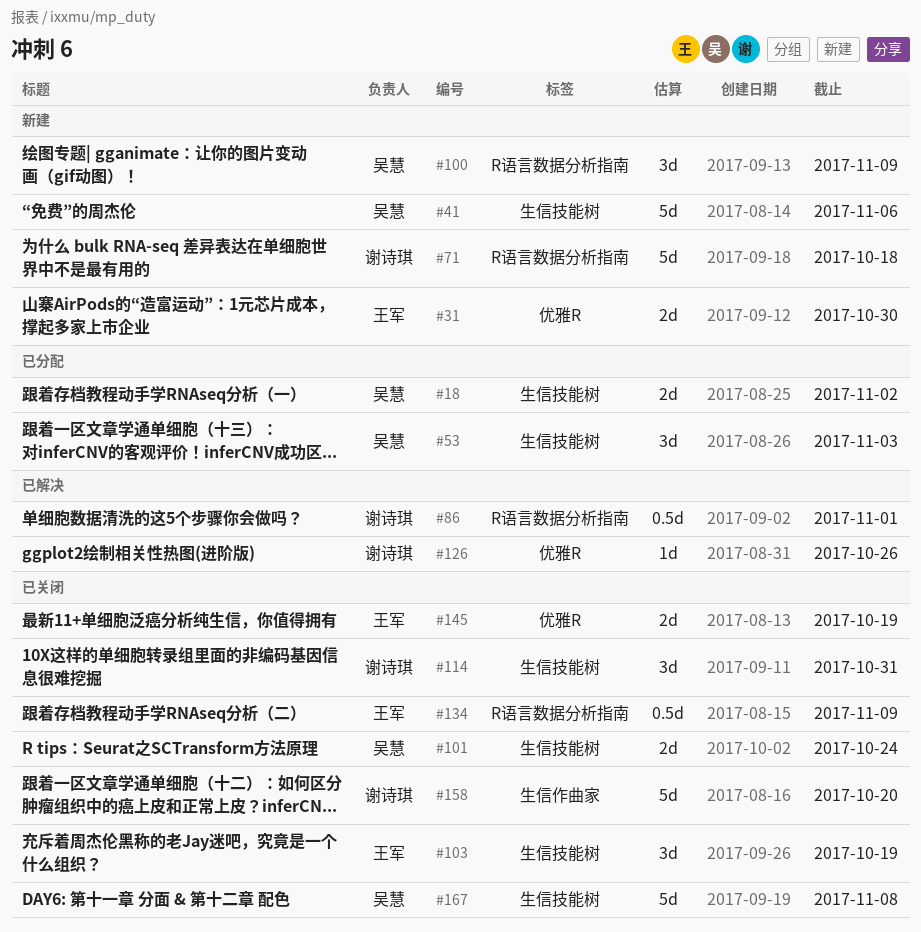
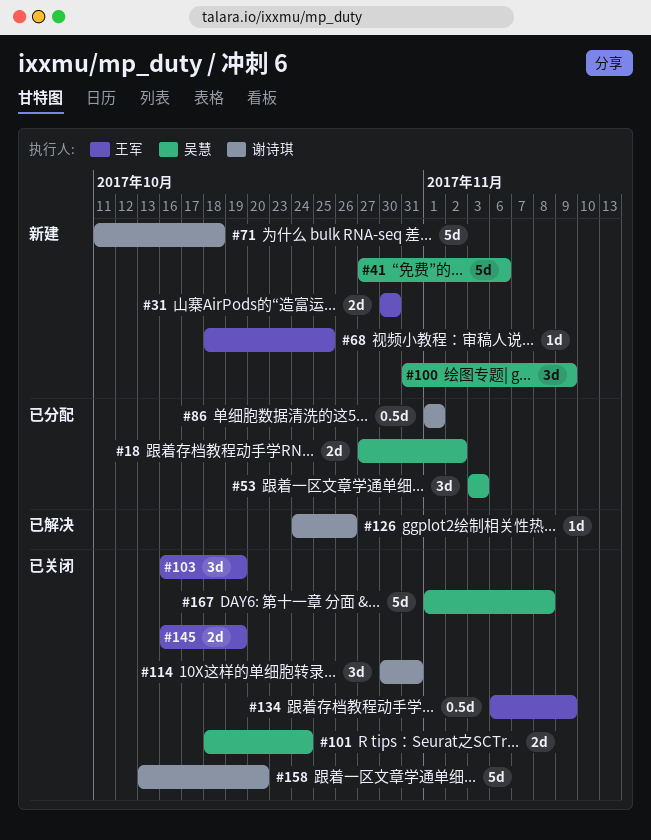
#68: none -> present
#86, status: 已解决 -> 已分配

